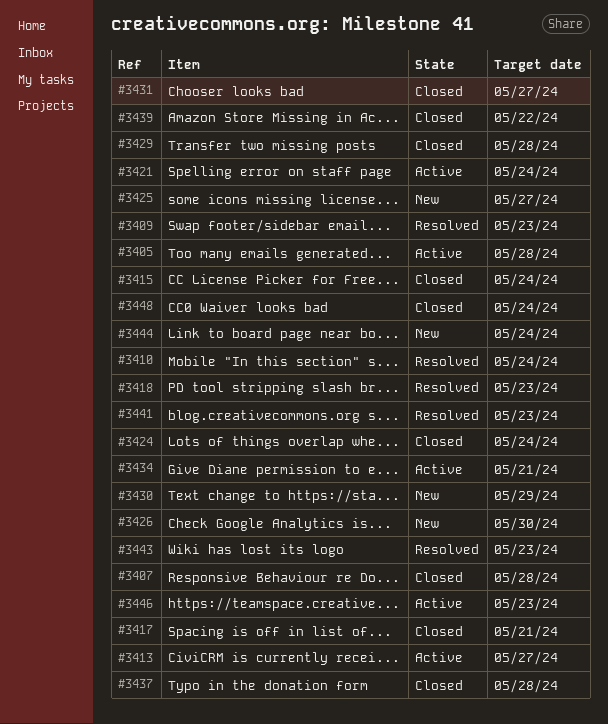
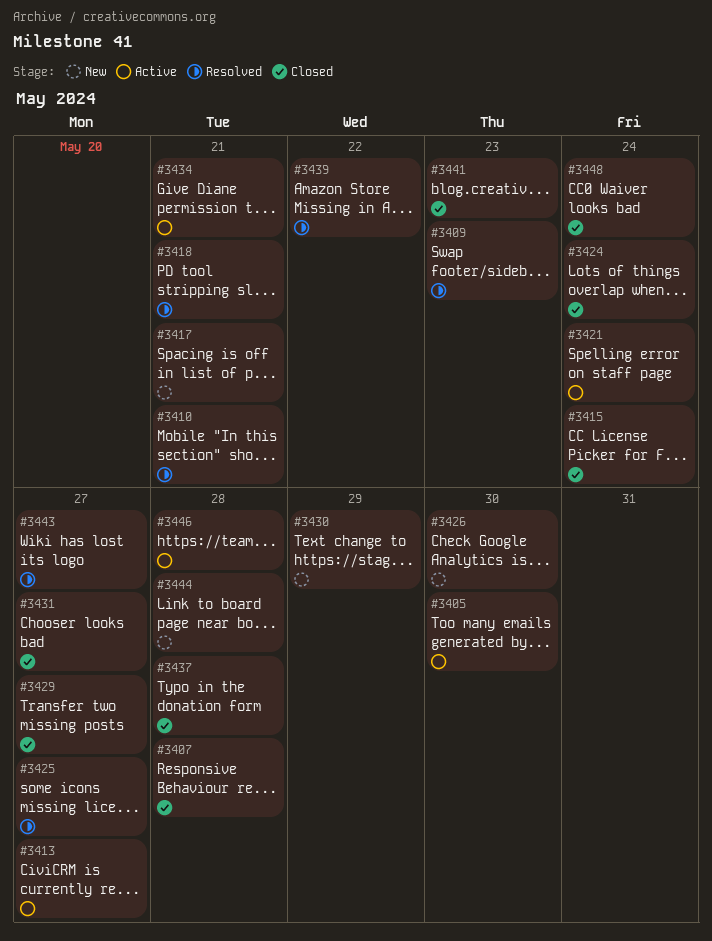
#3405, due: May 28 -> May 30
#3410, due: May 24 -> May 21
#3417, status: Closed -> New
#3418, due: May 23 -> May 21
#3425, status: New -> Resolved
#3429, due: May 28 -> May 27
#3439, status: Closed -> Resolved
#3441, status: Resolved -> Closed
#3443, due: May 23 -> May 27
#3444, due: May 24 -> May 28
#3446, due: May 23 -> May 28

